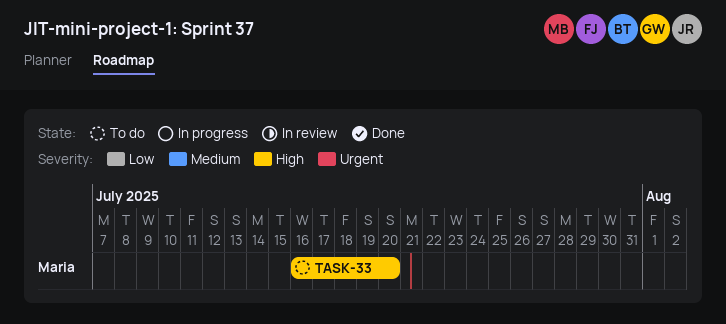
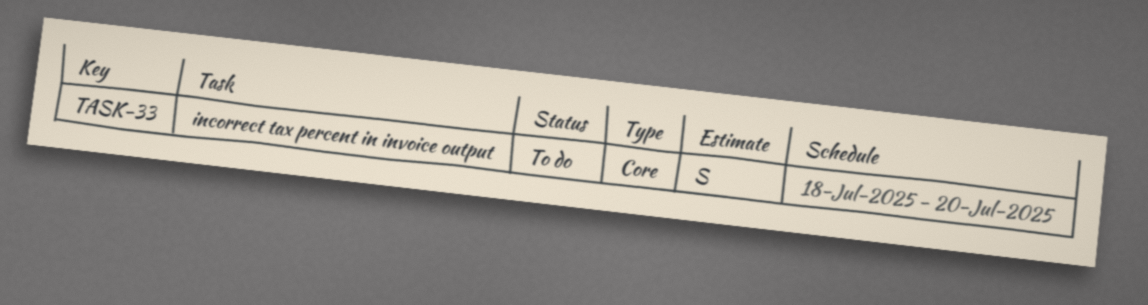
TASK-33, start: Jul 16 -> Jul 18

